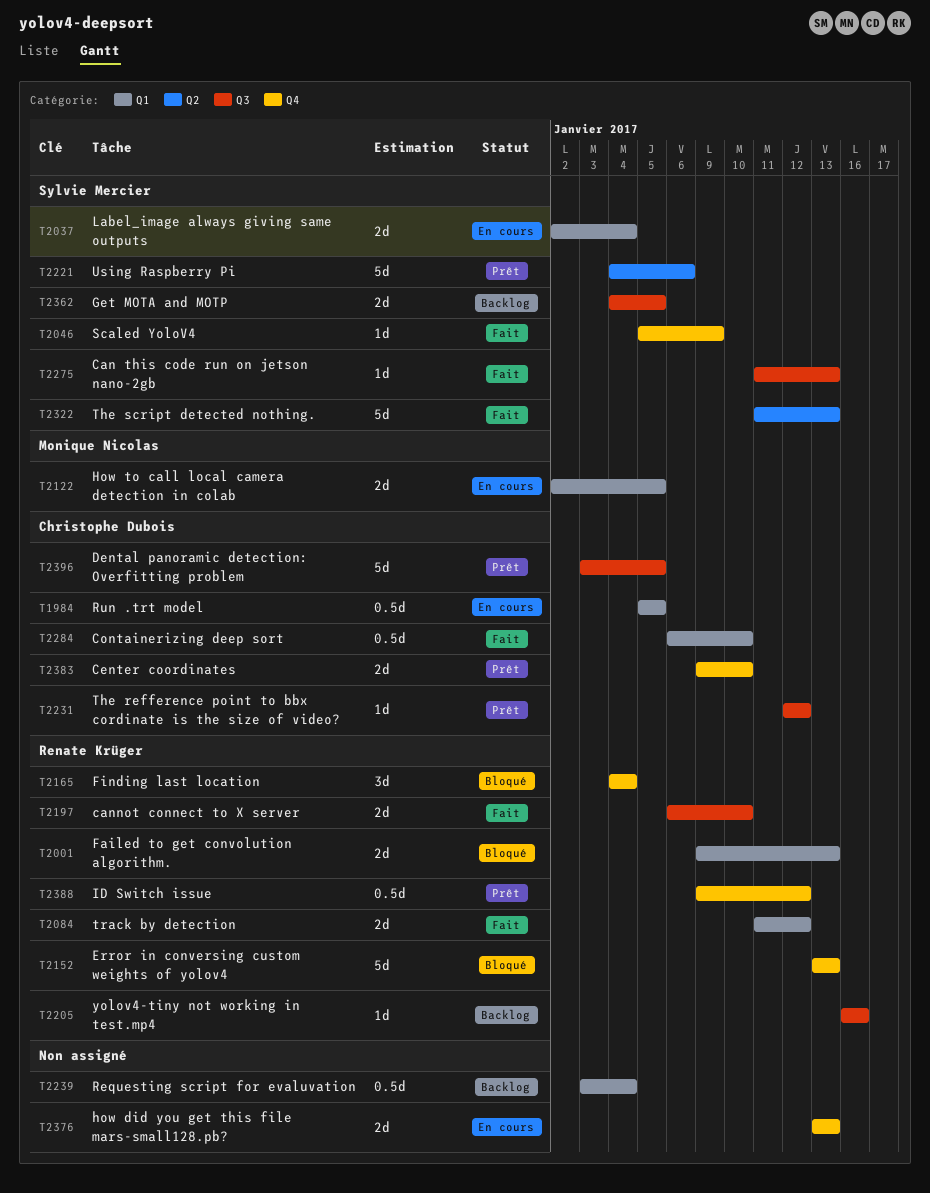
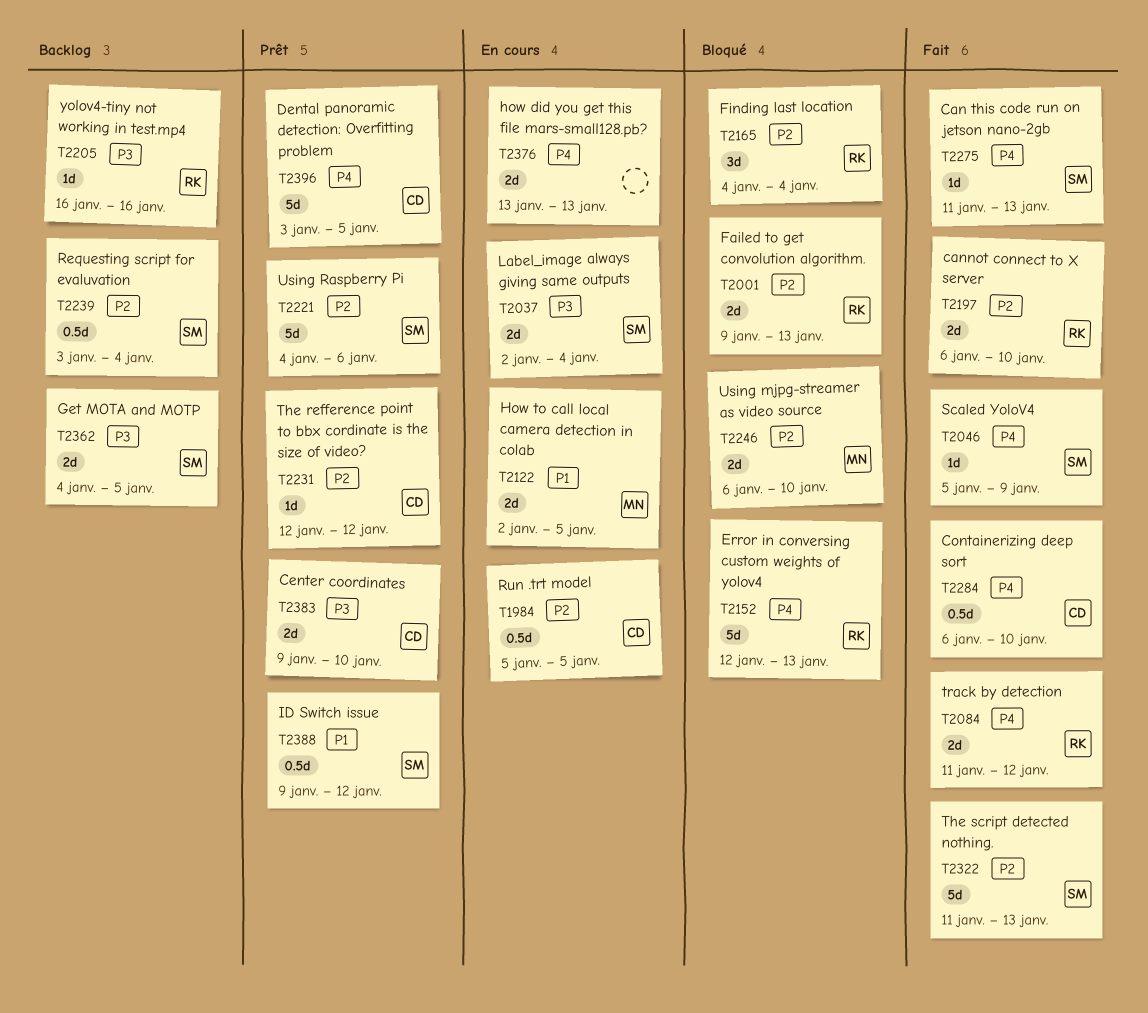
T2152, start: Jan 13 -> Jan 12
T2239, owner: none -> Sylvie Mercier
T2246: none -> present
T2388, owner: Renate Krüger -> Sylvie Mercier

